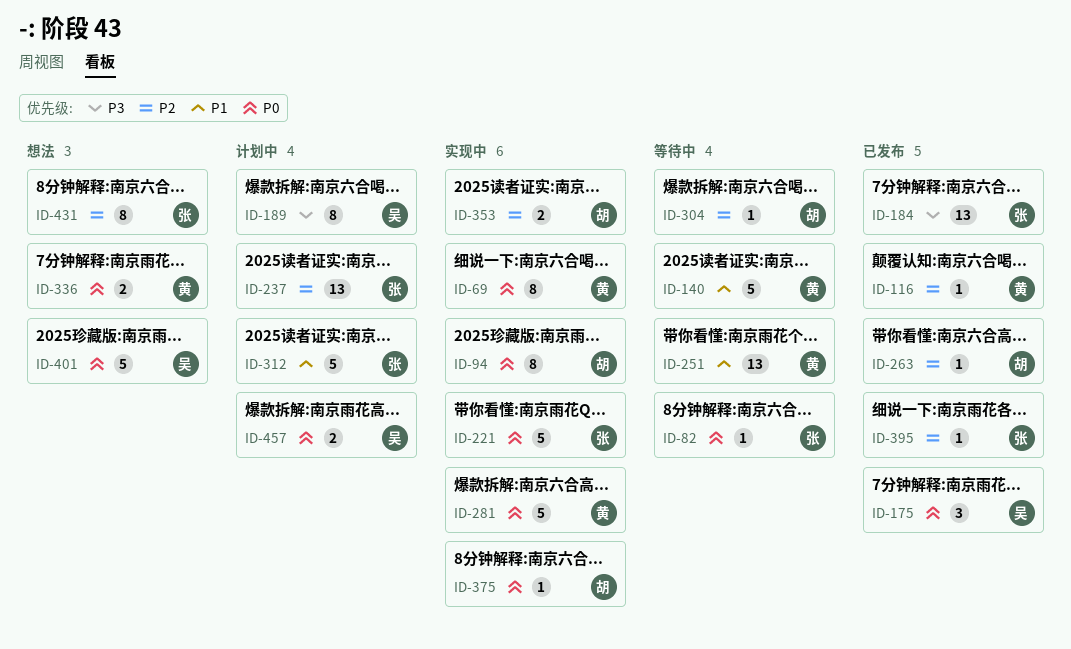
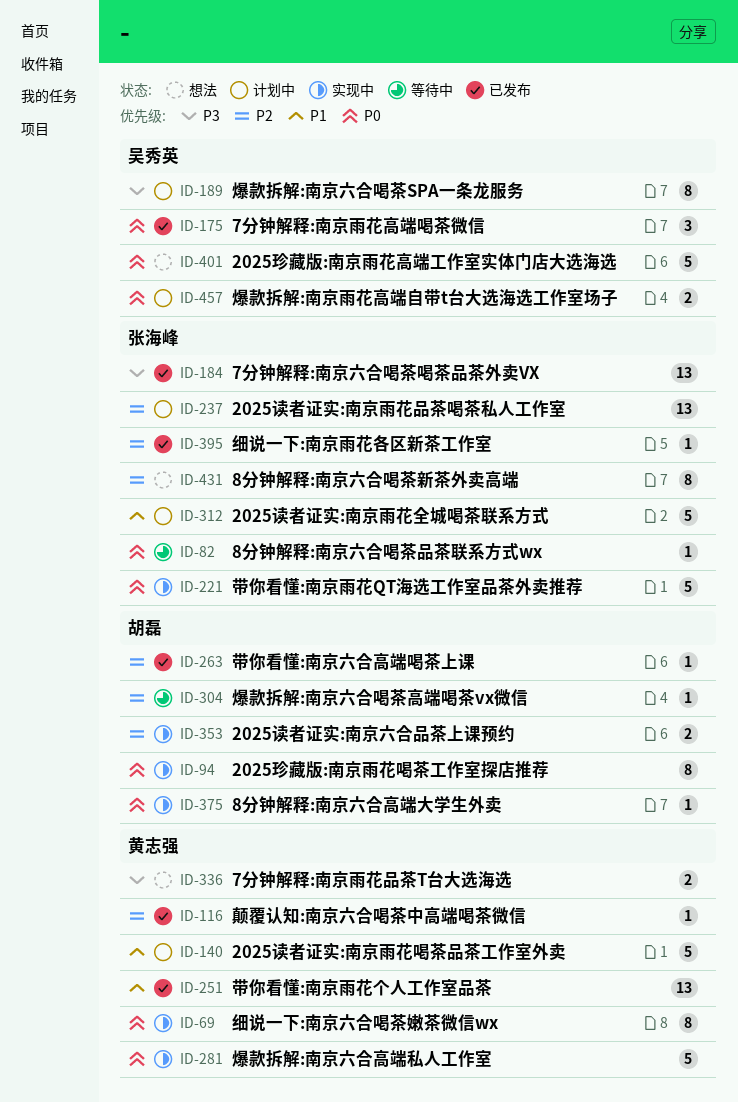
ID-140, status: 等待中 -> 计划中
ID-251, status: 等待中 -> 已发布
ID-336, priority: P0 -> P3

